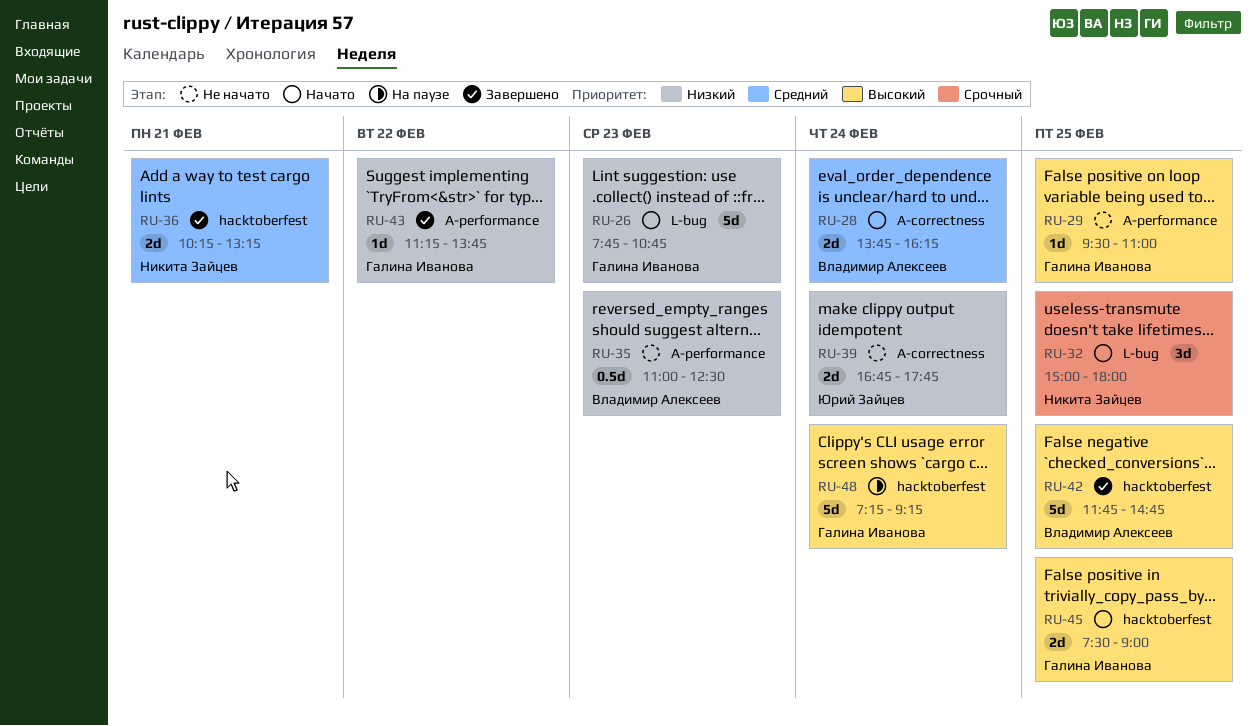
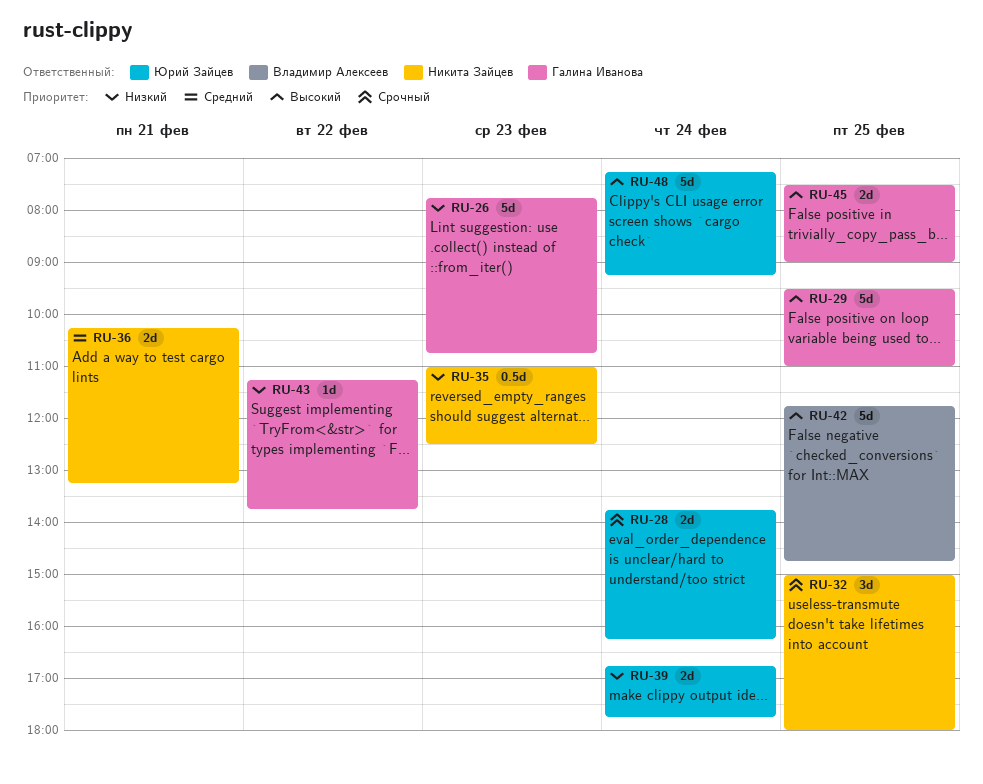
RU-28, owner: Владимир Алексеев -> Юрий Зайцев
RU-28, priority: Средний -> Срочный
RU-29, estimate: 1d -> 5d
RU-35, owner: Владимир Алексеев -> Никита Зайцев
RU-48, owner: Галина Иванова -> Юрий Зайцев

